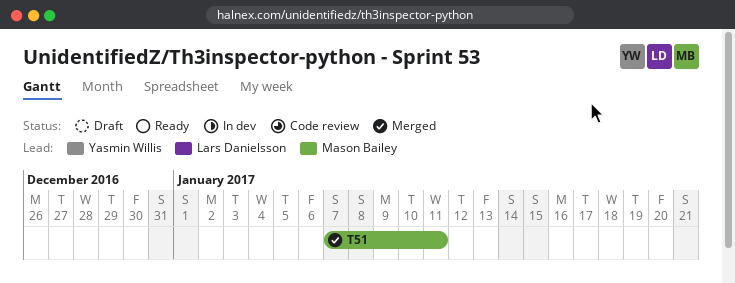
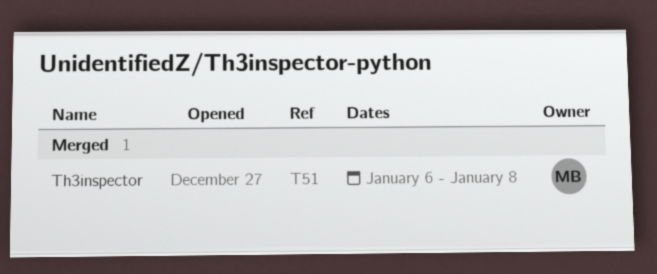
T51, start: Jan 7 -> Jan 6
T51, due: Jan 11 -> Jan 8

